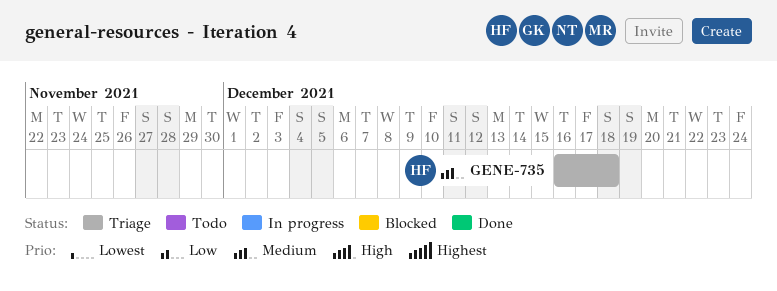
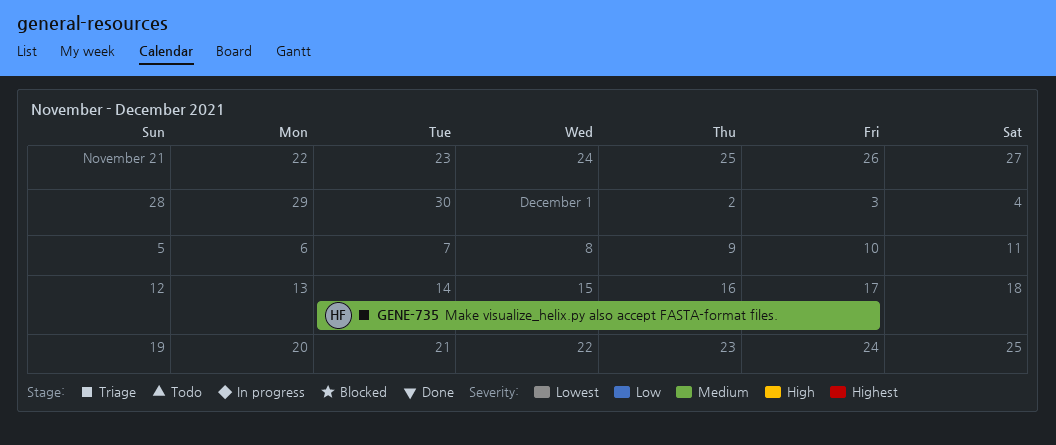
GENE-735, start: Dec 16 -> Dec 14
GENE-735, due: Dec 18 -> Dec 17

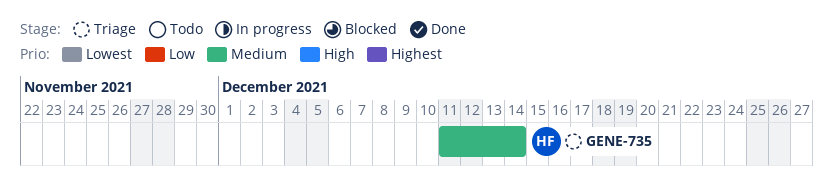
GENE-735, start: Dec 14 -> Dec 11
GENE-735, due: Dec 17 -> Dec 14

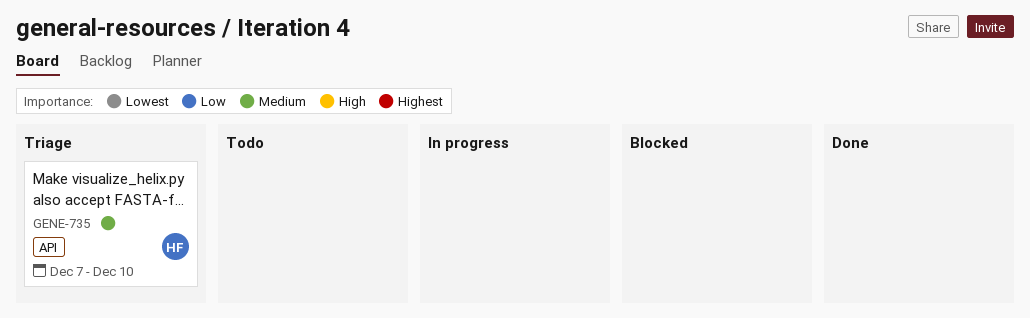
GENE-735, start: Dec 11 -> Dec 7
GENE-735, due: Dec 14 -> Dec 10

